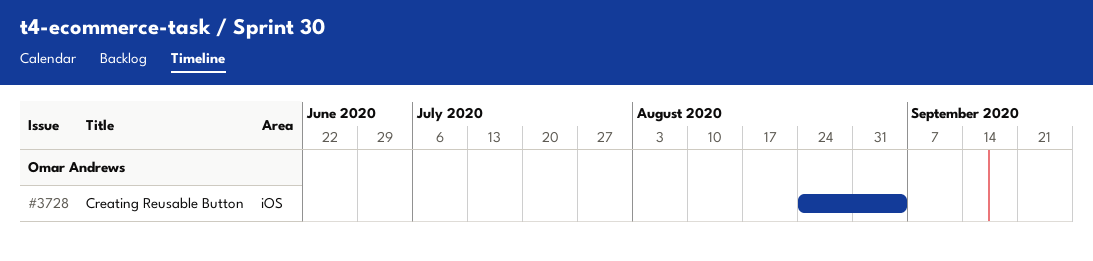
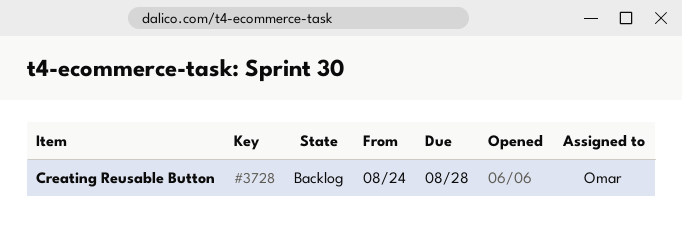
#3728, due: Sep 4 -> Aug 28

